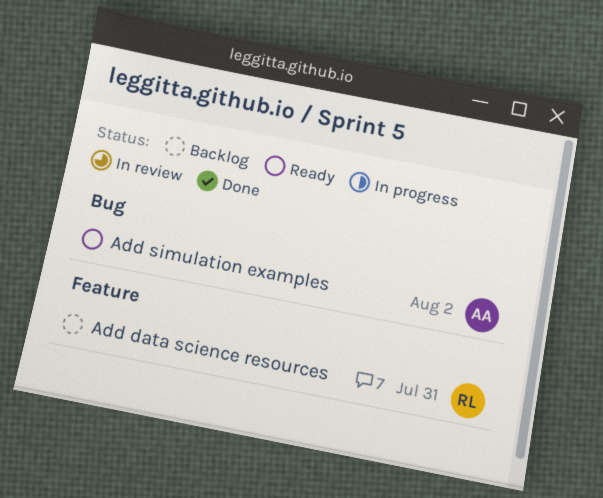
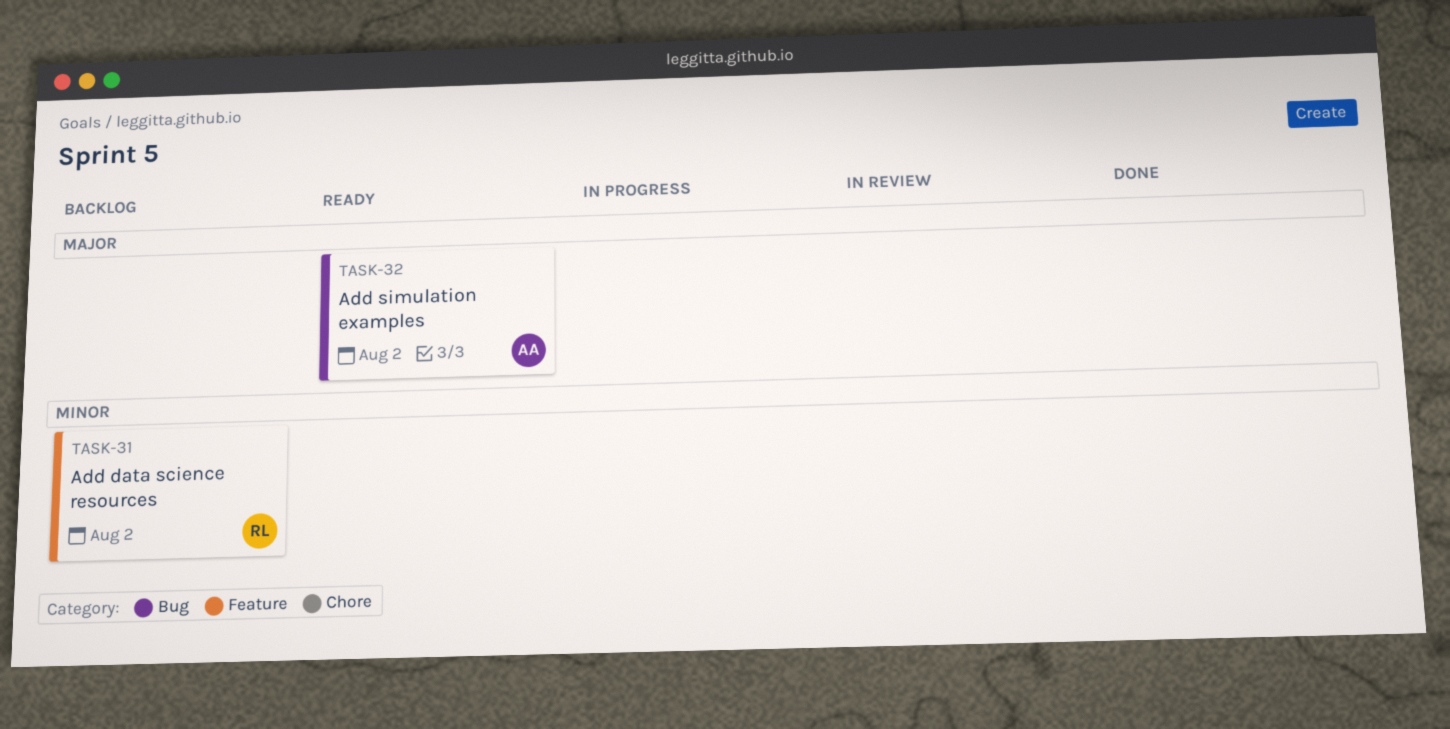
Add data science resources, due: Jul 31 -> Aug 2

